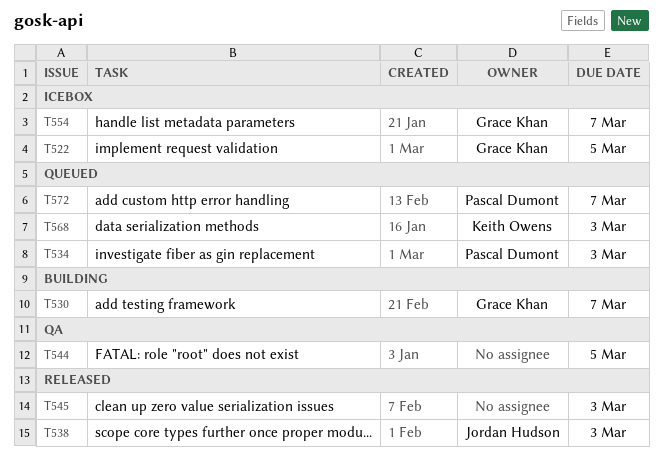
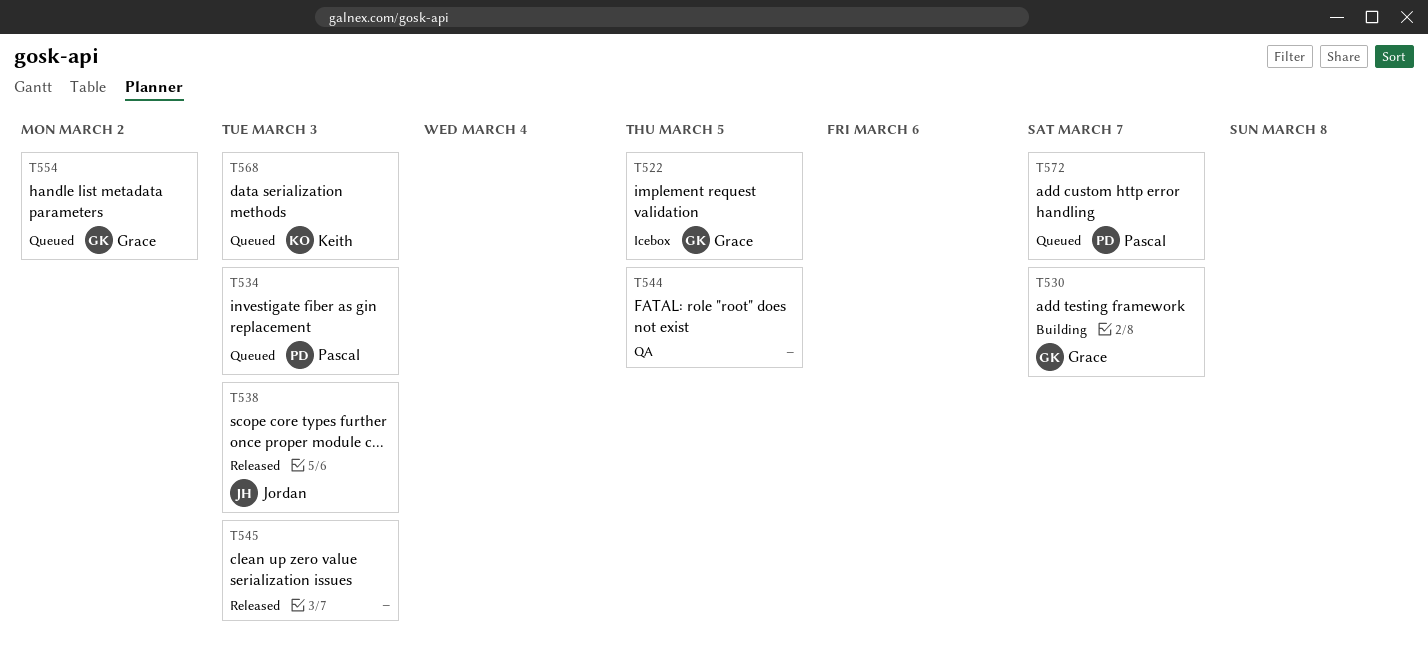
T554, status: Icebox -> Queued
T554, due: Mar 7 -> Mar 2

